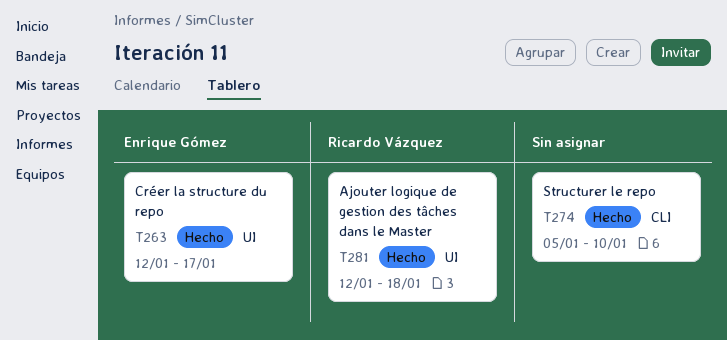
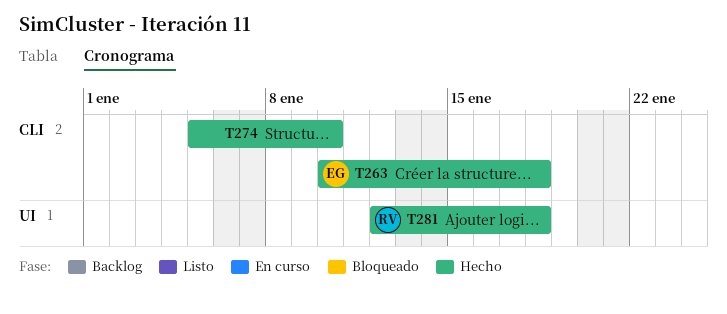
T263, label: UI -> CLI
T263, start: Jan 12 -> Jan 10
T263, due: Jan 17 -> Jan 18

